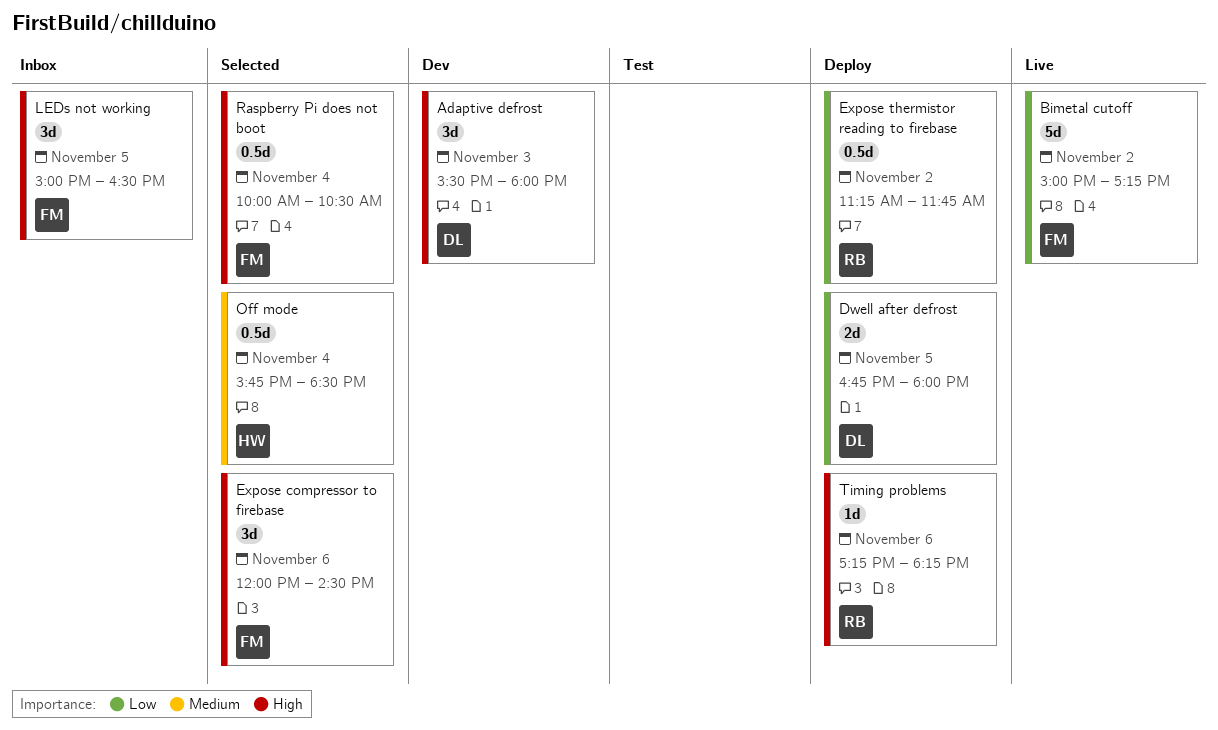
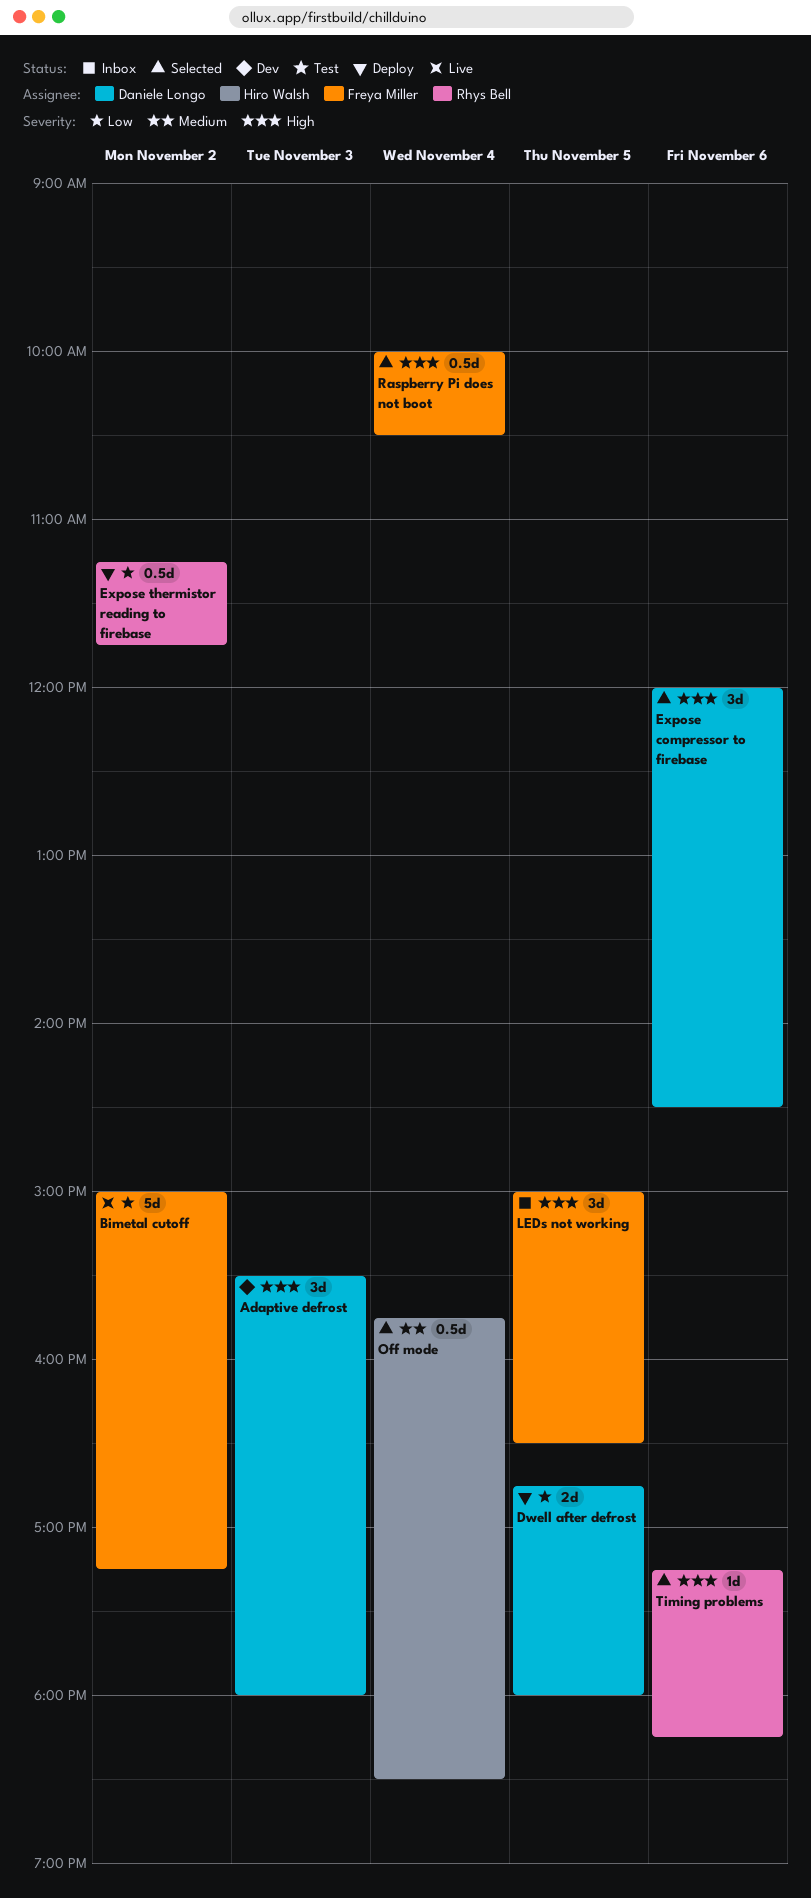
Expose compressor to firebase, owner: Freya Miller -> Daniele Longo
Timing problems, status: Deploy -> Selected

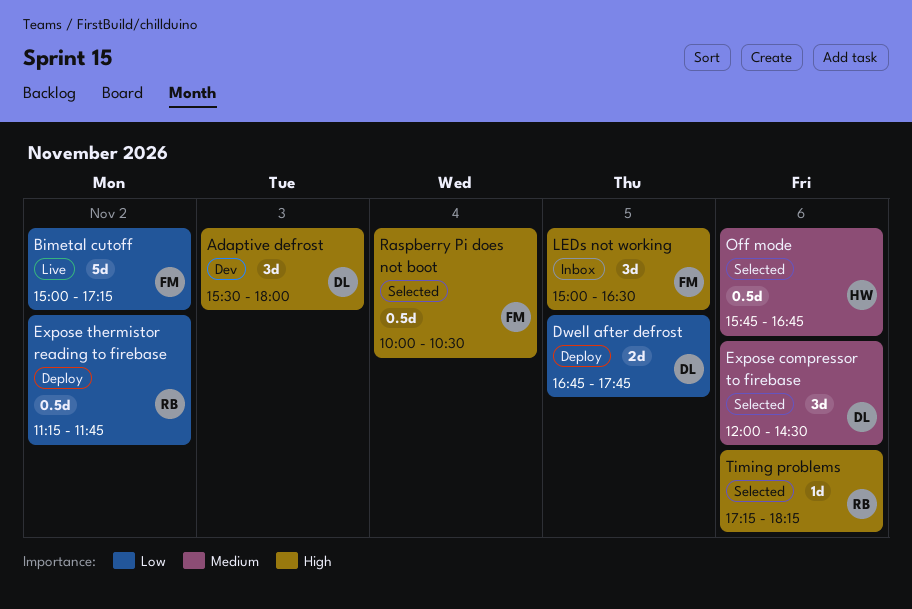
Dwell after defrost, ends: 18:00 -> 17:45
Expose compressor to firebase, priority: High -> Medium
Off mode, day: Nov 4 -> Nov 6
Off mode, ends: 18:30 -> 16:45

